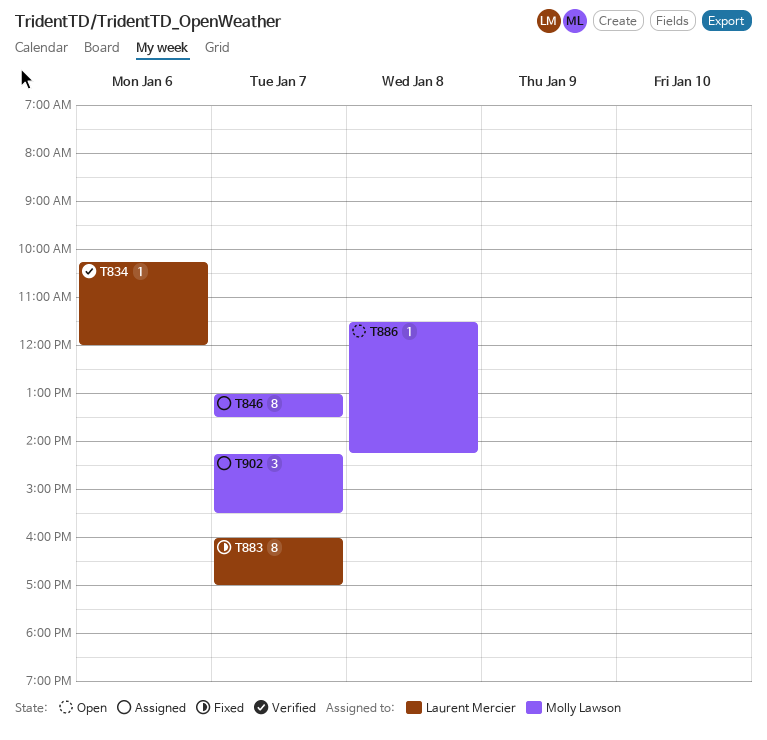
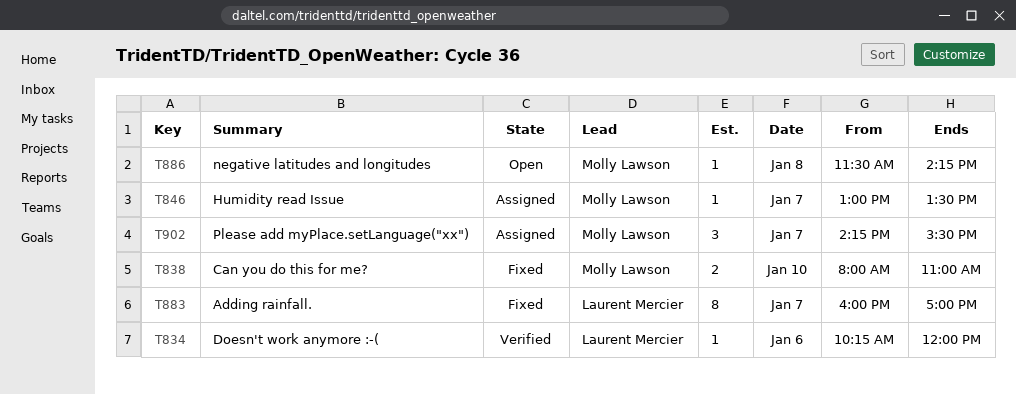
T838: none -> present
T846, estimate: 8 -> 1

